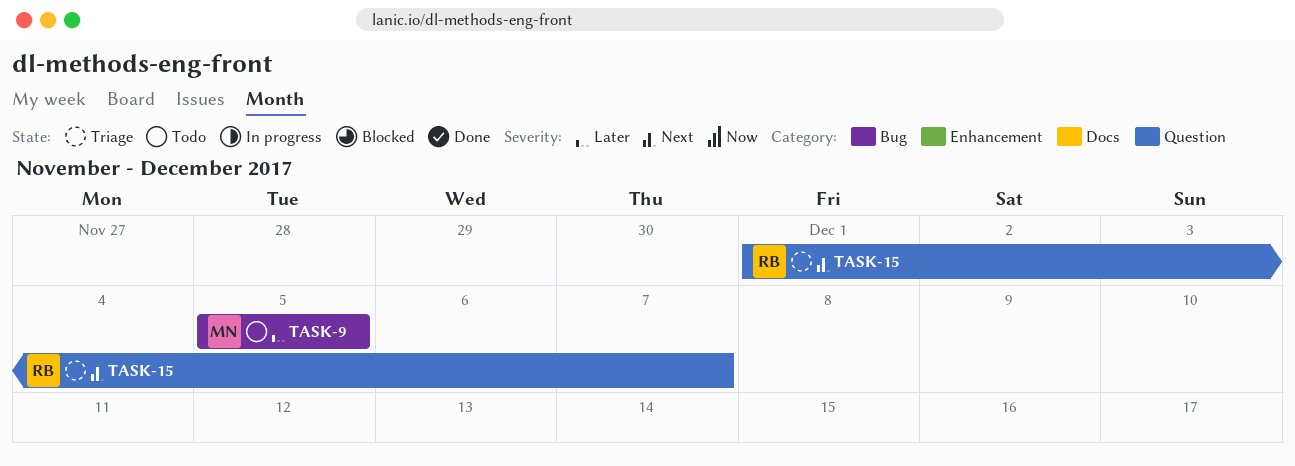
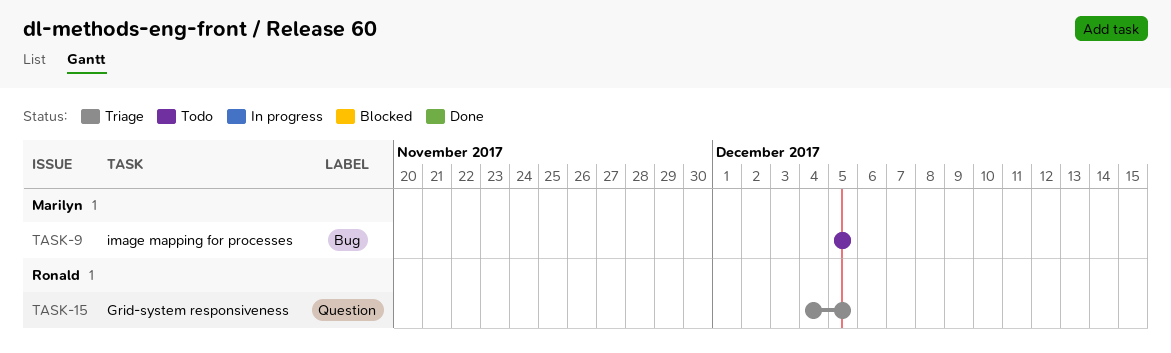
TASK-15, start: Dec 1 -> Dec 4
TASK-15, due: Dec 7 -> Dec 5

